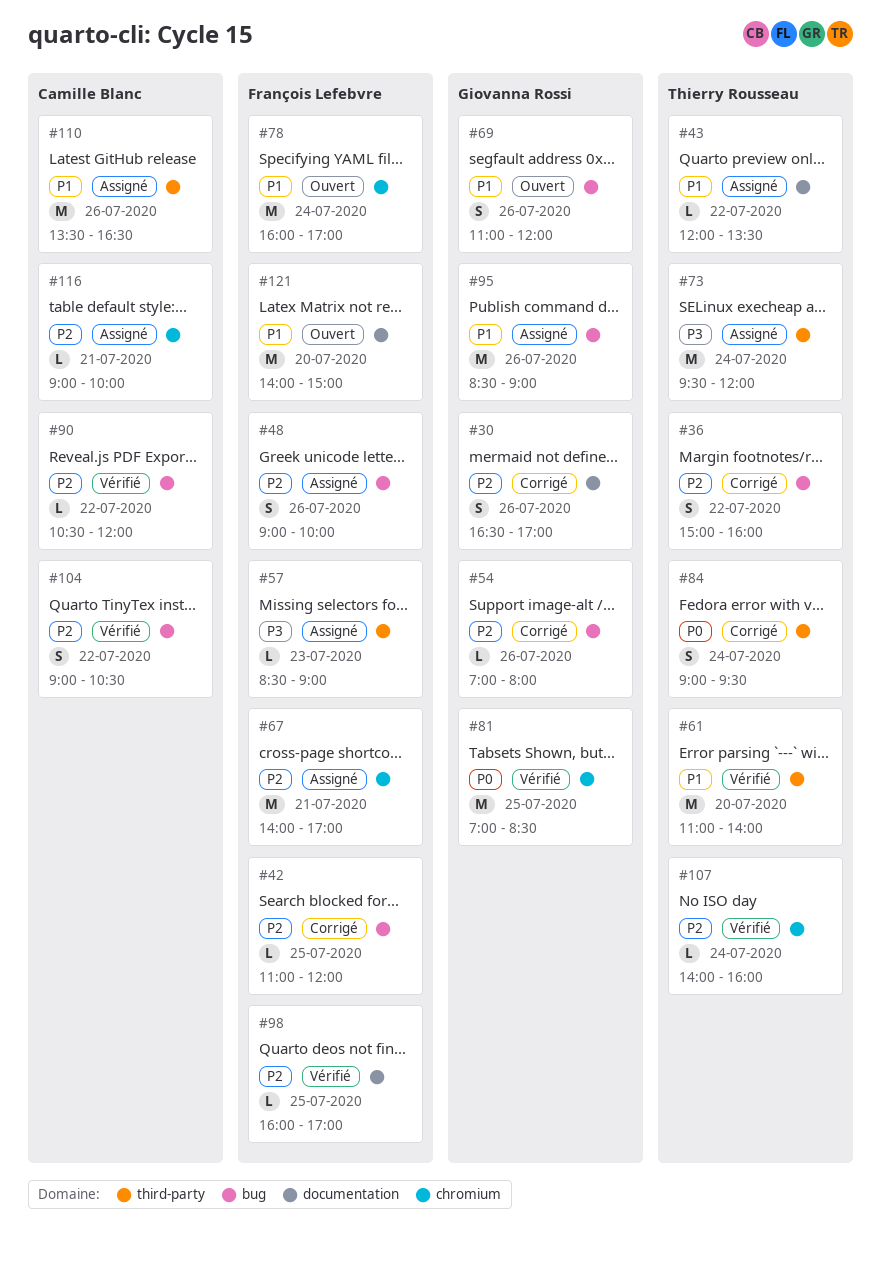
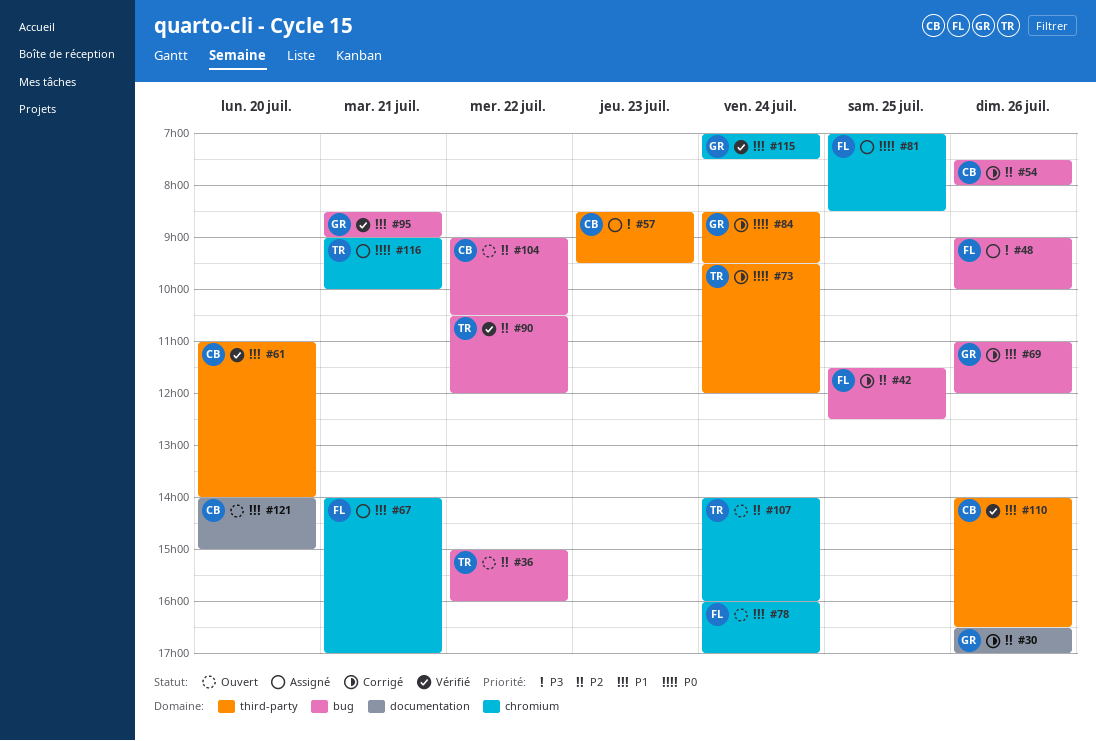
#36, status: Corrigé -> Ouvert
#42, begins: 11:00 -> 11:30
#42, ends: 12:00 -> 12:30
#43: present -> none
#48, priority: P2 -> P3
#54, owner: Giovanna Rossi -> Camille Blanc
#54, begins: 07:00 -> 07:30
#57, owner: François Lefebvre -> Camille Blanc
#57, ends: 09:00 -> 09:30
#61, owner: Thierry Rousseau -> Camille Blanc
#67, priority: P2 -> P1
#69, status: Ouvert -> Corrigé
#73, status: Assigné -> Corrigé
#73, priority: P3 -> P0
#81, status: Vérifié -> Assigné
#81, owner: Giovanna Rossi -> François Lefebvre
#84, owner: Thierry Rousseau -> Giovanna Rossi
#84, begins: 09:00 -> 08:30
#90, owner: Camille Blanc -> Thierry Rousseau
#95, status: Assigné -> Vérifié
#95, day: Jul 26 -> Jul 21
#98: present -> none
#104, status: Vérifié -> Ouvert
#107, status: Vérifié -> Ouvert
#110, status: Assigné -> Vérifié
#110, begins: 13:30 -> 14:00
#115: none -> present
#116, owner: Camille Blanc -> Thierry Rousseau
#116, priority: P2 -> P0
#121, owner: François Lefebvre -> Camille Blanc

